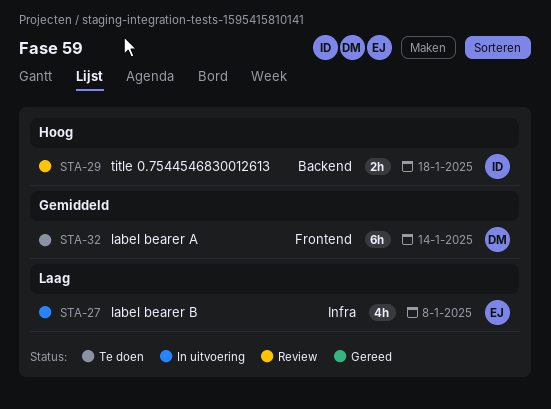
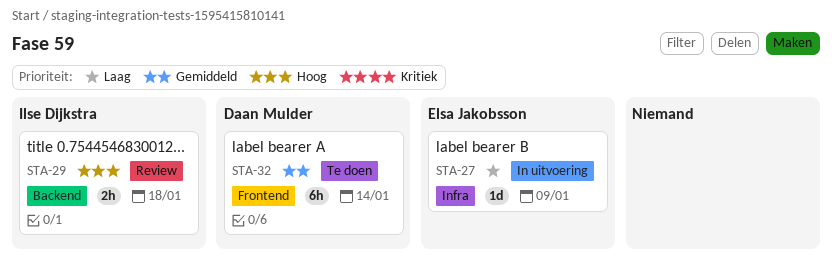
STA-27, estimate: 4h -> 1d
STA-27, due: Jan 8 -> Jan 9

